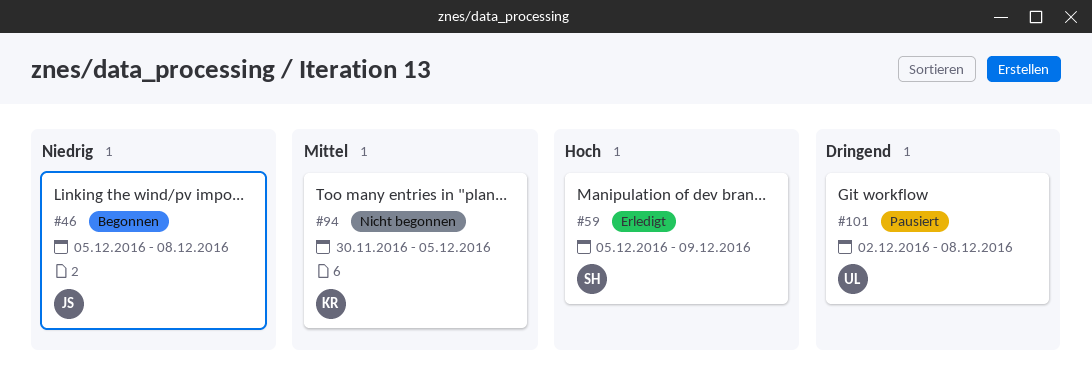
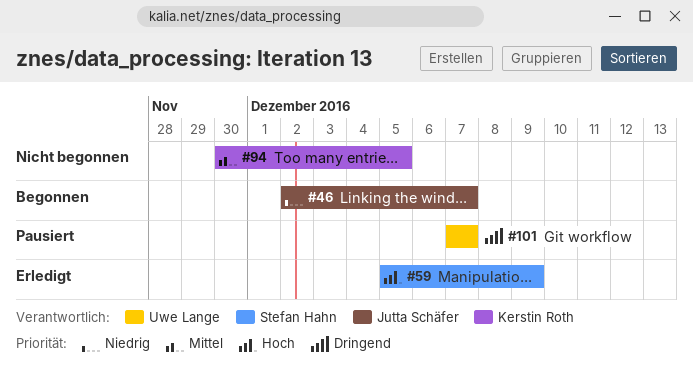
#46, start: Dec 5 -> Dec 2
#46, due: Dec 8 -> Dec 7
#101, start: Dec 2 -> Dec 7
#101, due: Dec 8 -> Dec 7

